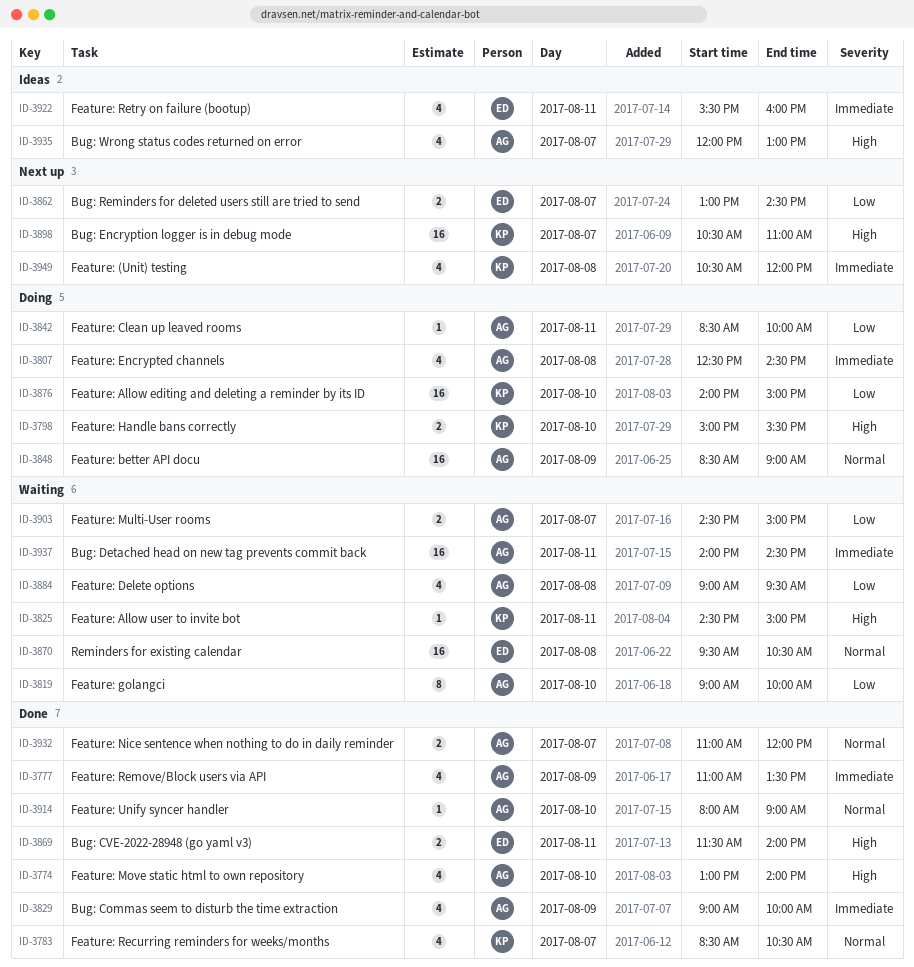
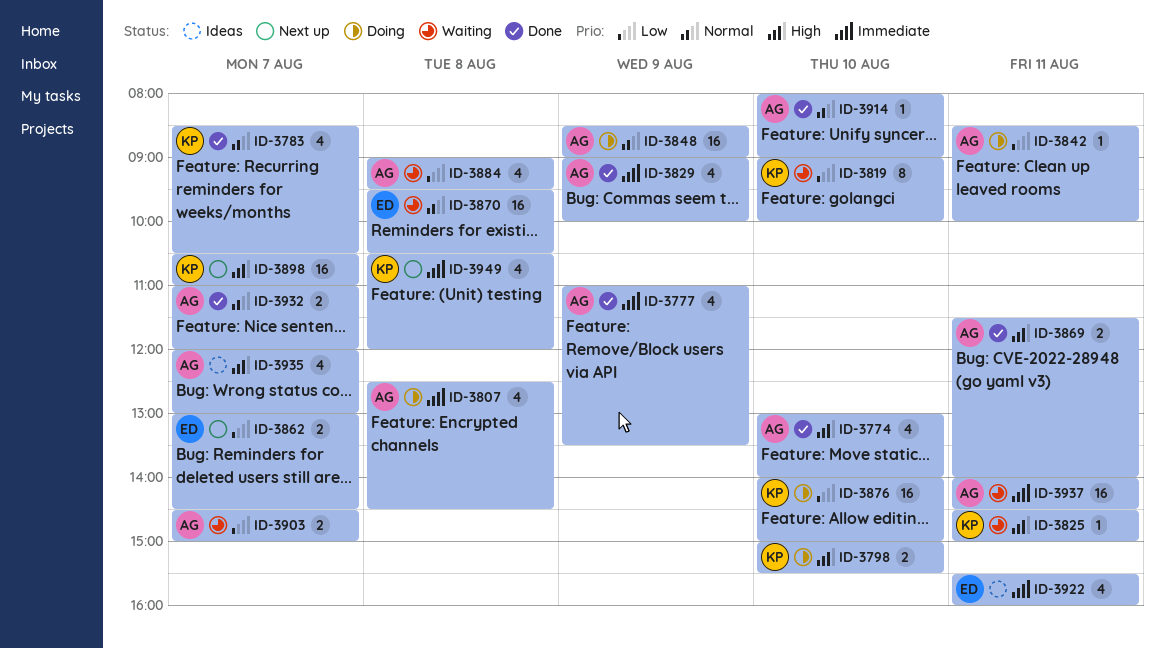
ID-3819, owner: AG -> KP
ID-3869, owner: ED -> AG

